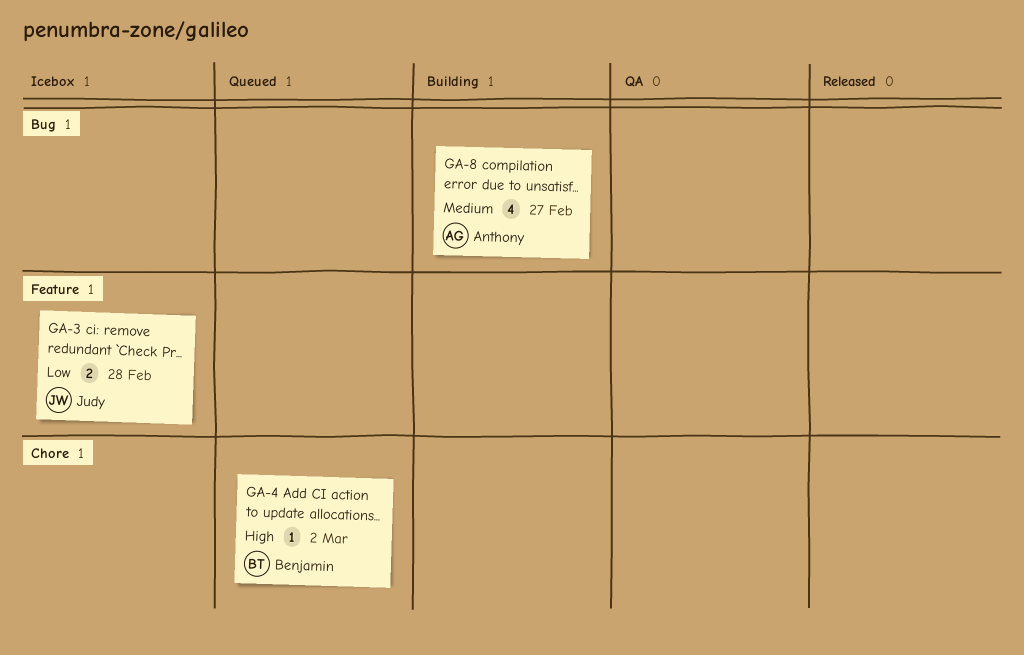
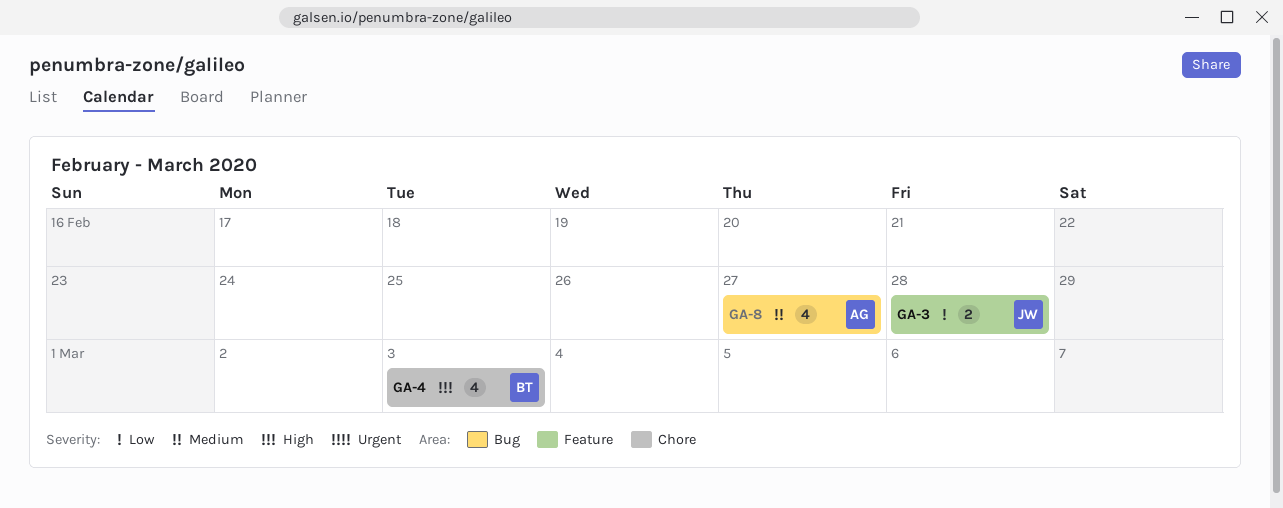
GA-4, estimate: 1 -> 4
GA-4, due: Mar 2 -> Mar 3

